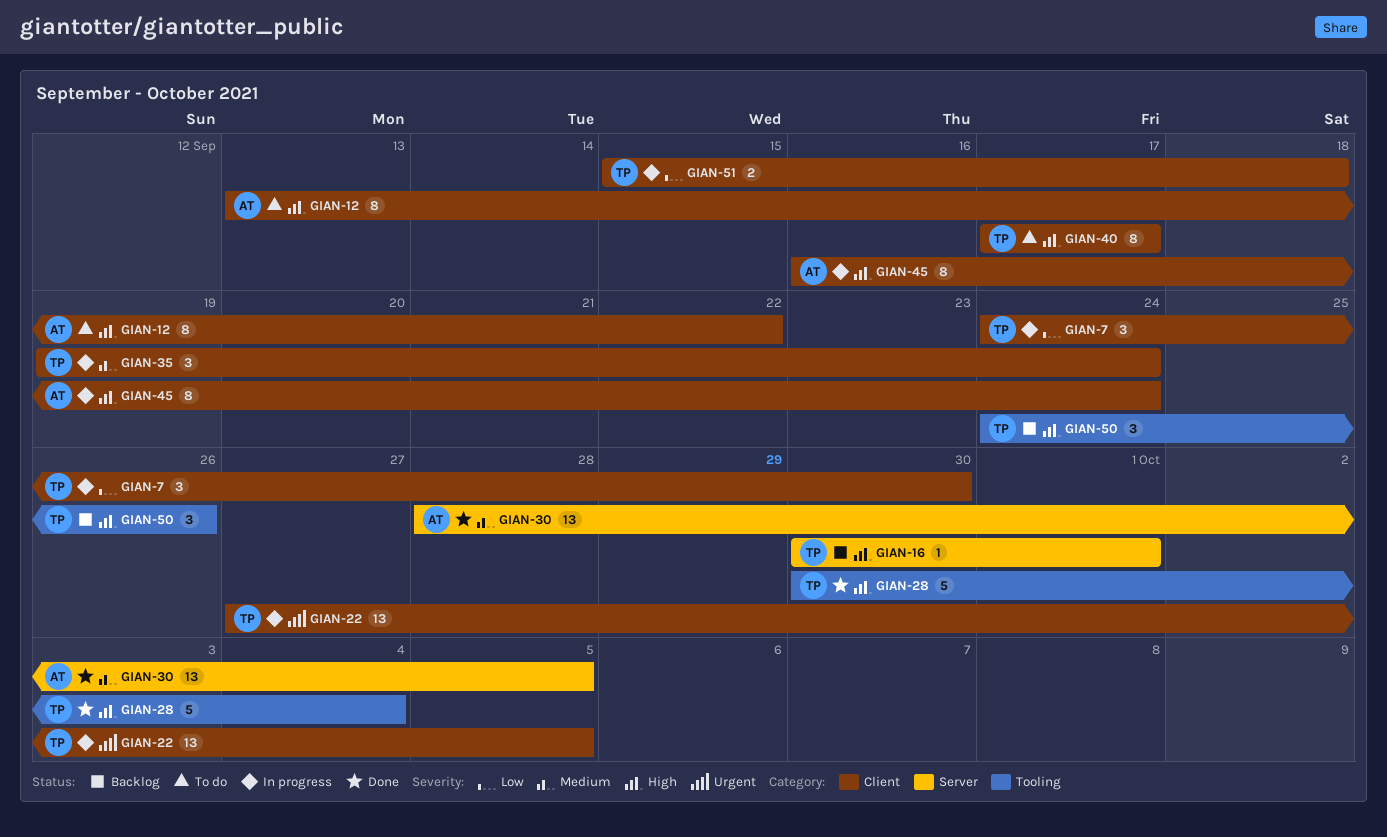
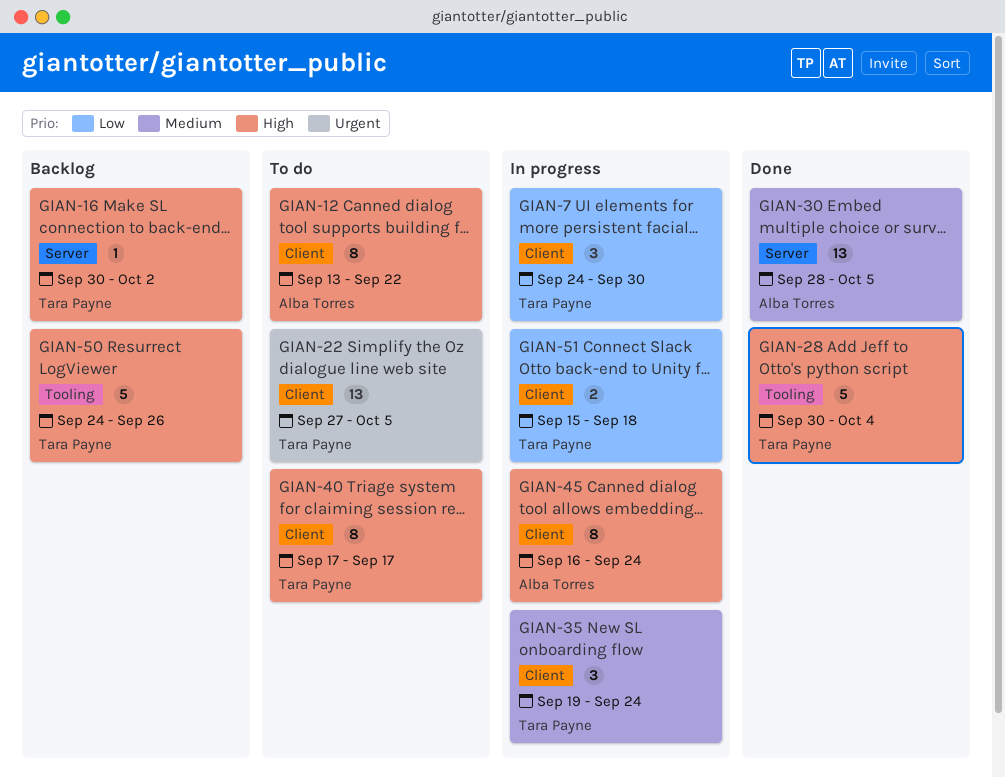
GIAN-16, due: Oct 1 -> Oct 2
GIAN-22, status: In progress -> To do
GIAN-50, estimate: 3 -> 5

